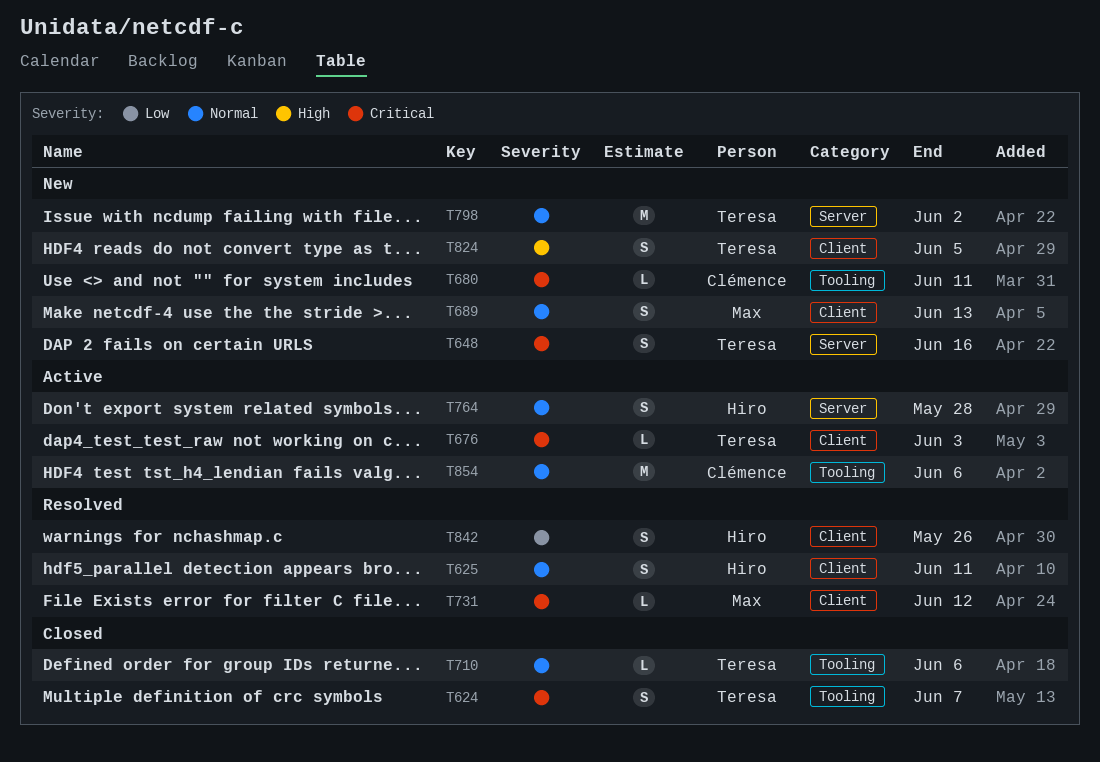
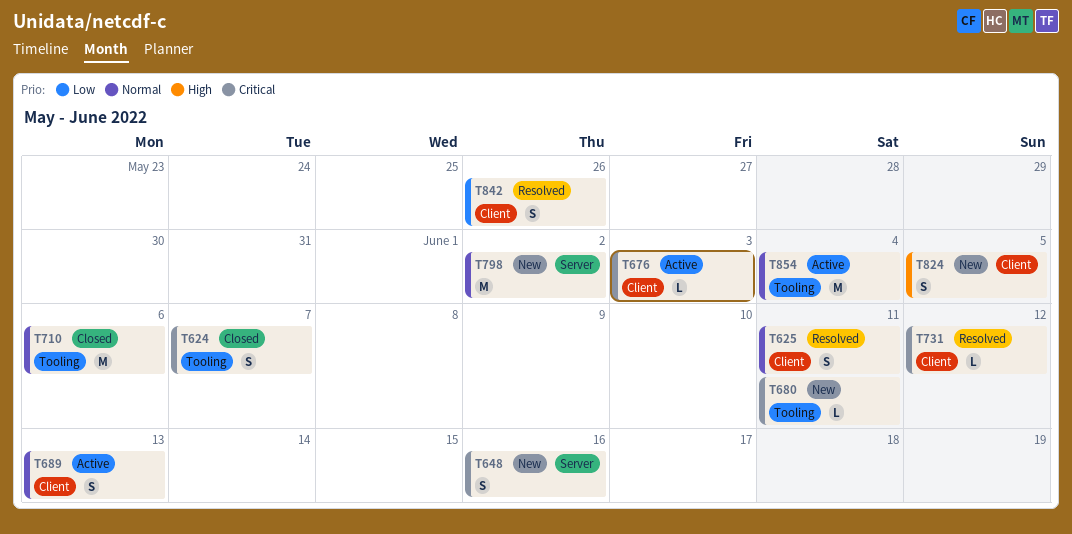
T689, status: New -> Active
T710, estimate: L -> M
T764: present -> none
T854, due: Jun 6 -> Jun 4

